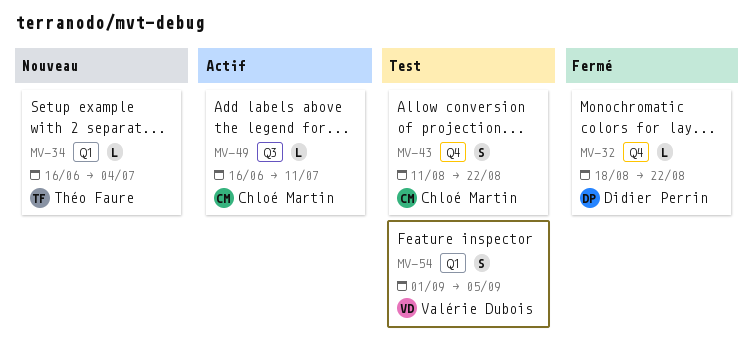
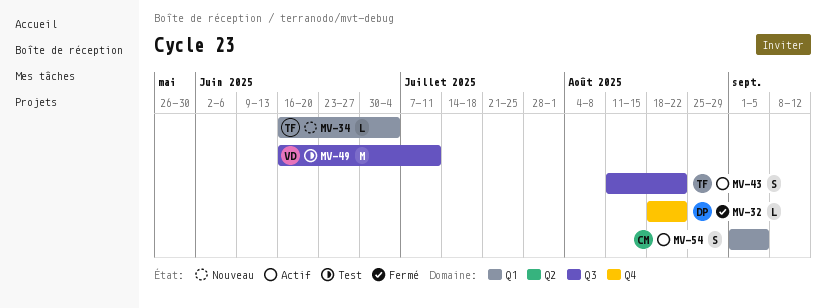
MV-43, status: Test -> Actif
MV-43, owner: Chloé Martin -> Théo Faure
MV-43, label: Q4 -> Q3
MV-49, status: Actif -> Test
MV-49, owner: Chloé Martin -> Valérie Dubois
MV-49, estimate: L -> M
MV-54, status: Test -> Actif
MV-54, owner: Valérie Dubois -> Chloé Martin

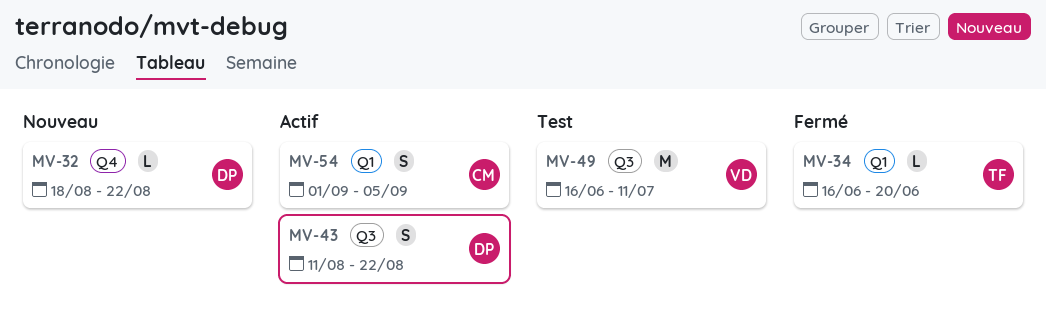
MV-32, status: Fermé -> Nouveau
MV-34, status: Nouveau -> Fermé
MV-34, due: Jul 4 -> Jun 20
MV-43, owner: TF -> DP

